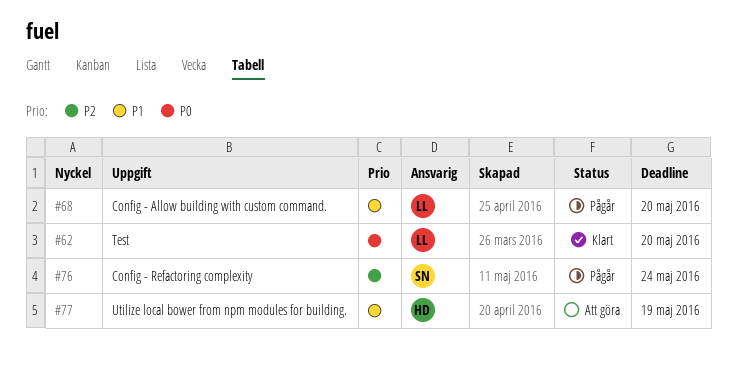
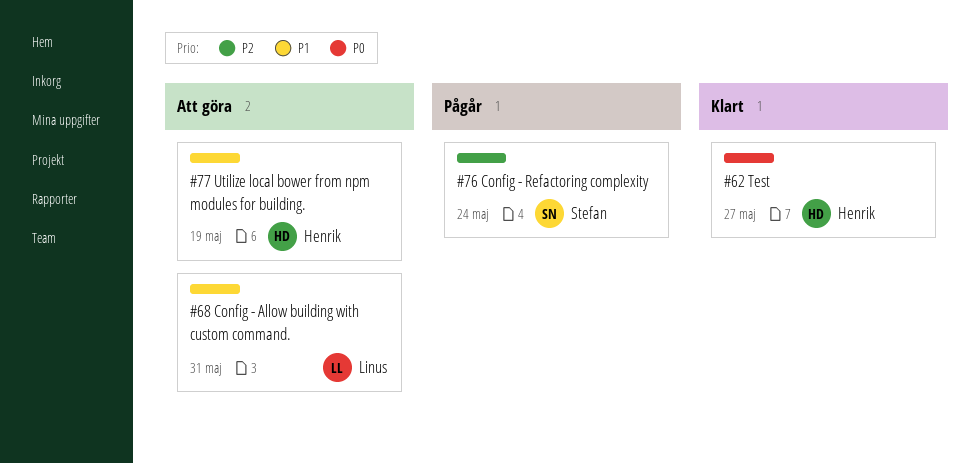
#62, owner: Linus -> Henrik
#62, due: May 20 -> May 27
#68, status: Pågår -> Att göra
#68, due: May 20 -> May 31

